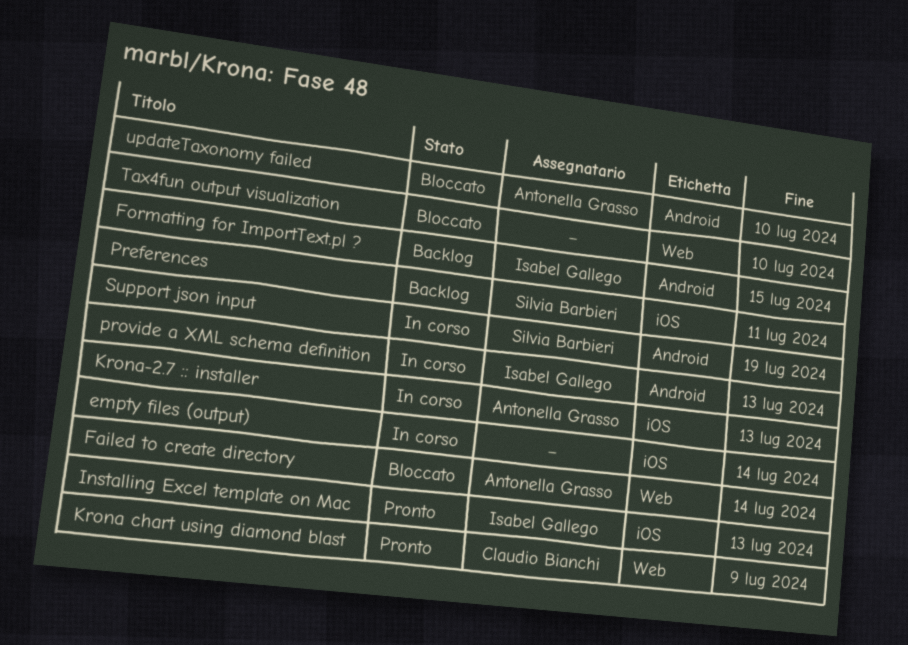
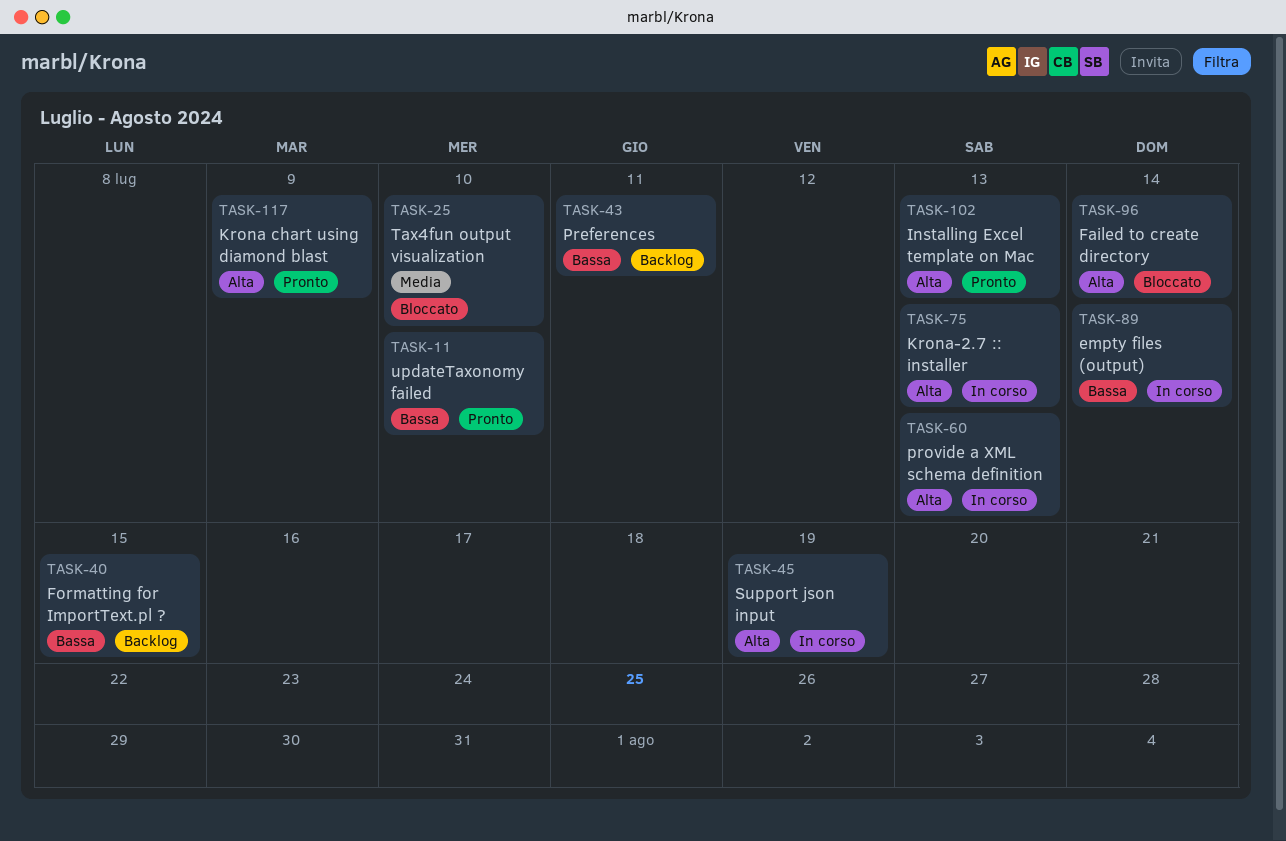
updateTaxonomy failed, status: Bloccato -> Pronto

